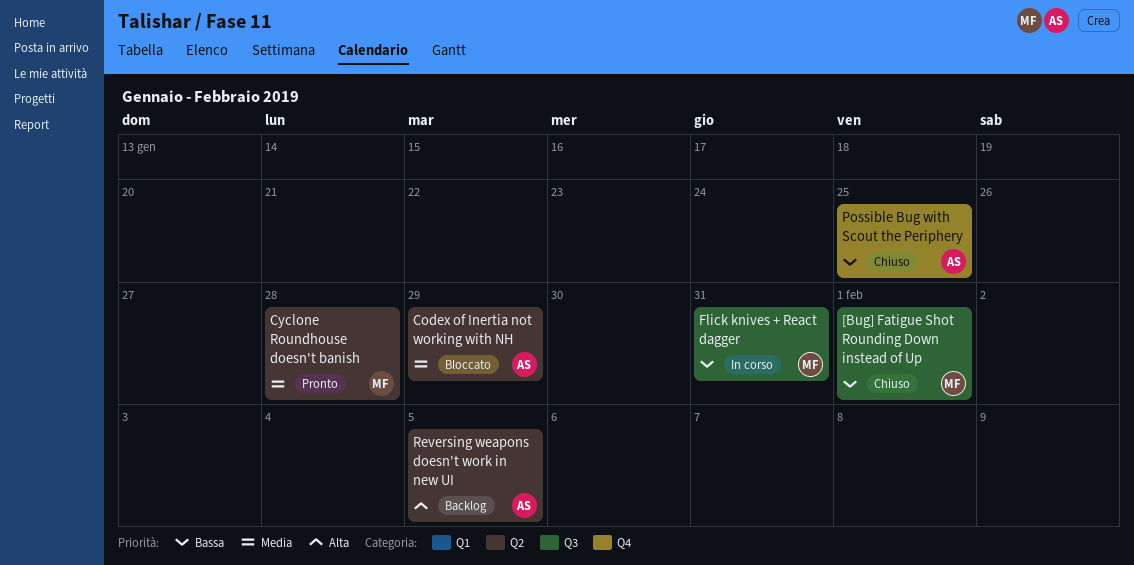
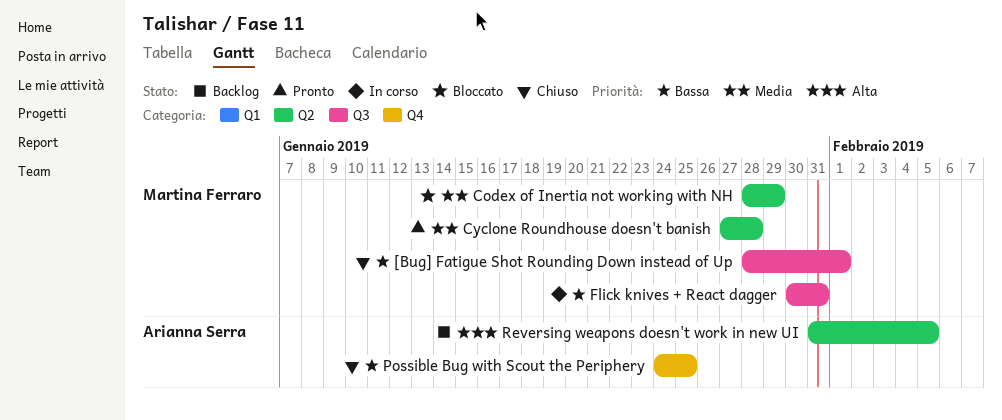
Codex of Inertia not working with NH, owner: Arianna Serra -> Martina Ferraro

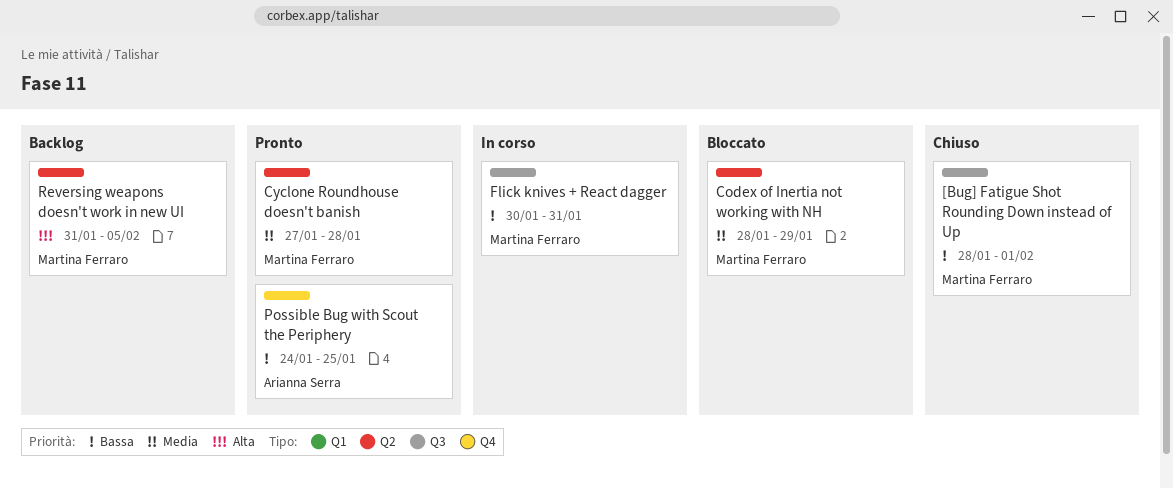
Possible Bug with Scout the Periphery, status: Chiuso -> Pronto
Reversing weapons doesn't work in new UI, owner: Arianna Serra -> Martina Ferraro

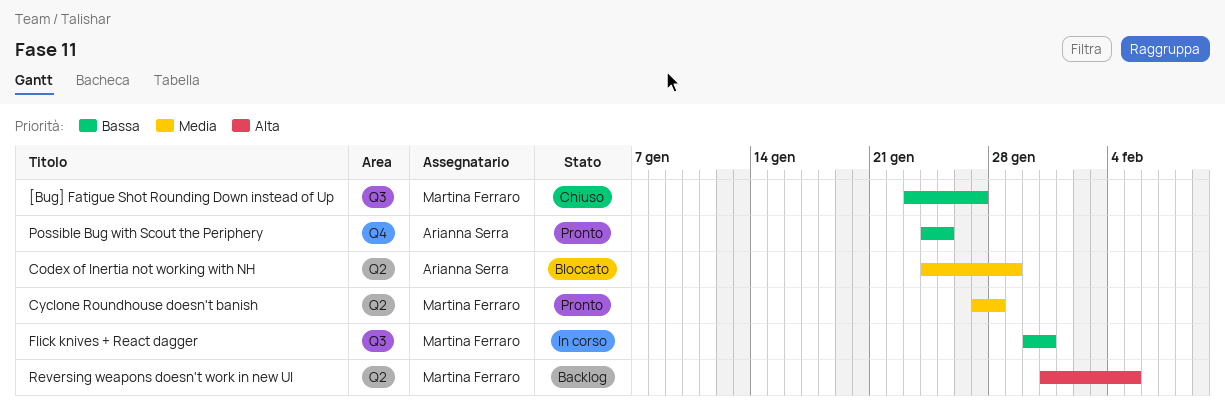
[Bug] Fatigue Shot Rounding Down instead of Up, start: Jan 28 -> Jan 23
[Bug] Fatigue Shot Rounding Down instead of Up, due: Feb 1 -> Jan 27
Codex of Inertia not working with NH, owner: Martina Ferraro -> Arianna Serra
Codex of Inertia not working with NH, start: Jan 28 -> Jan 24

